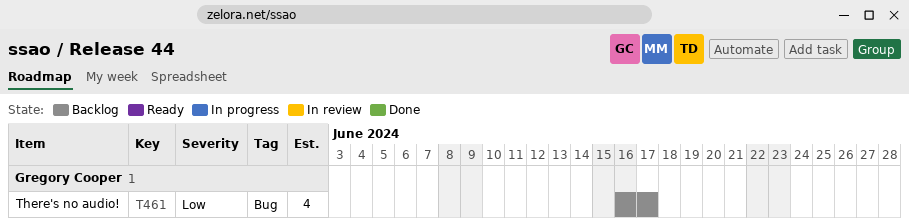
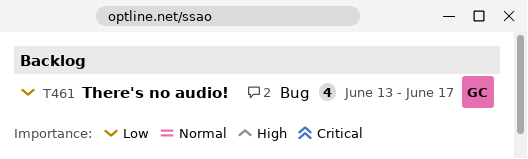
T461, start: Jun 16 -> Jun 13

